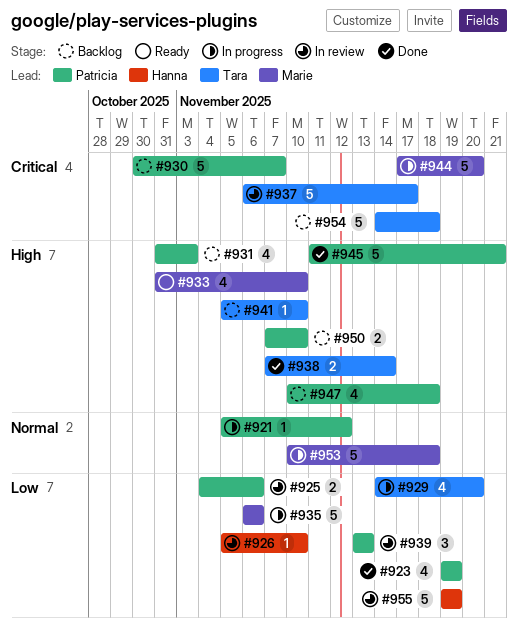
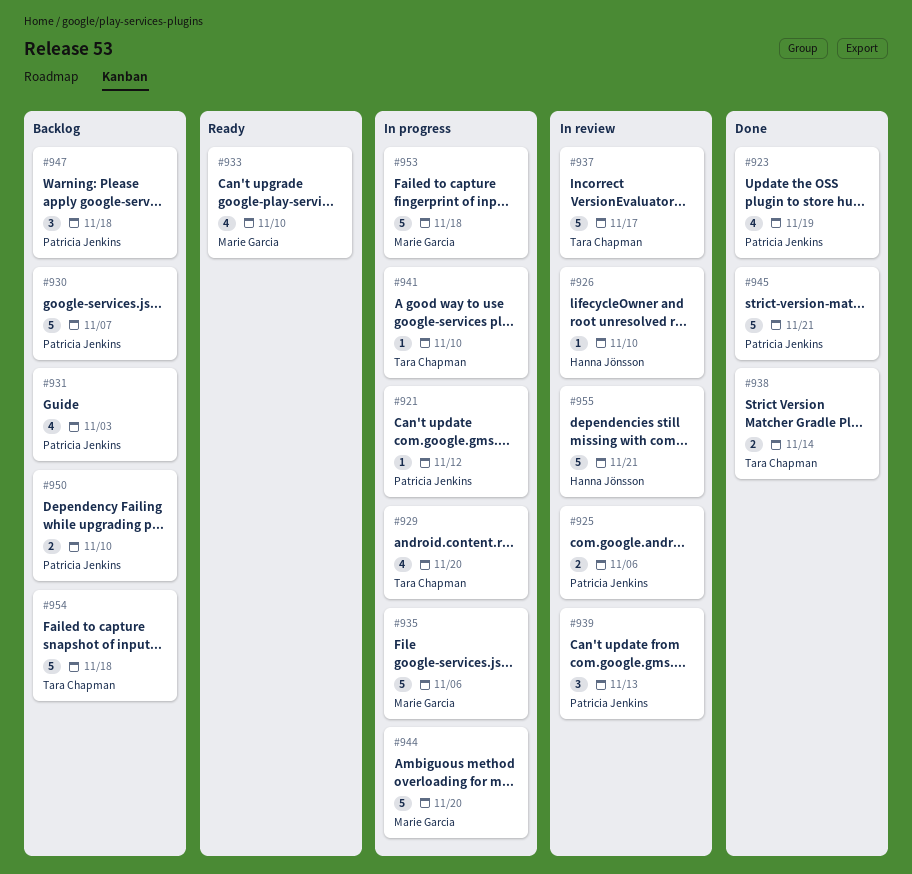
#941, status: Backlog -> In progress
#947, estimate: 4 -> 3
#955, due: Nov 19 -> Nov 21

